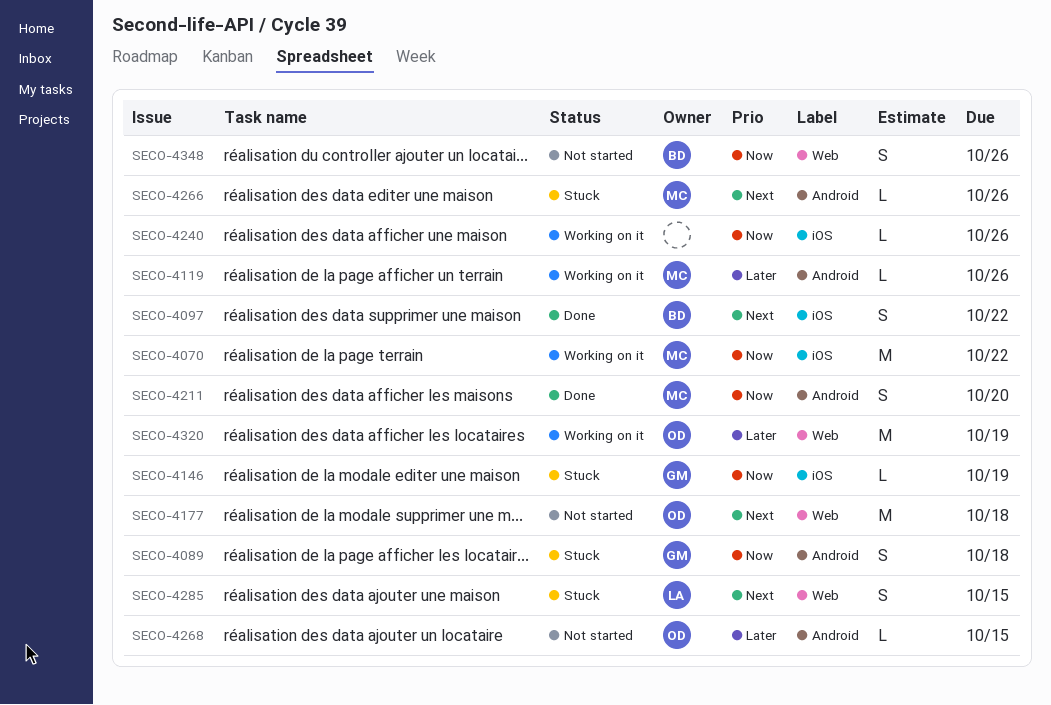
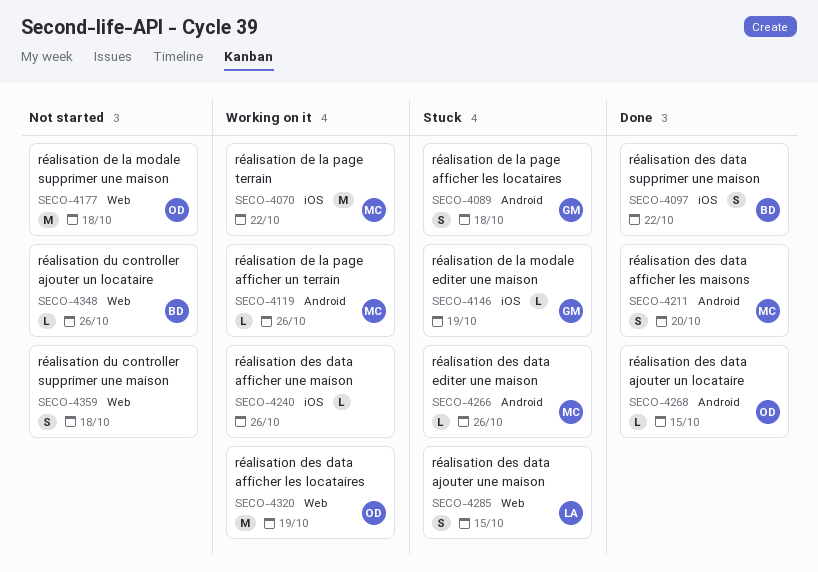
SECO-4268, status: Not started -> Done
SECO-4348, estimate: S -> L
SECO-4359: none -> present

